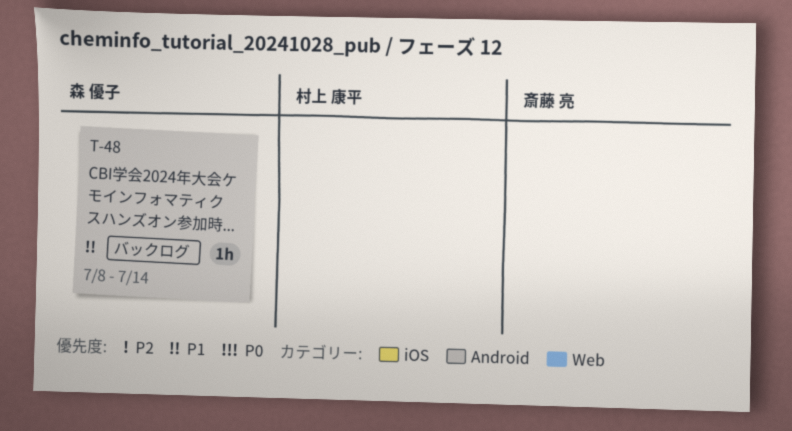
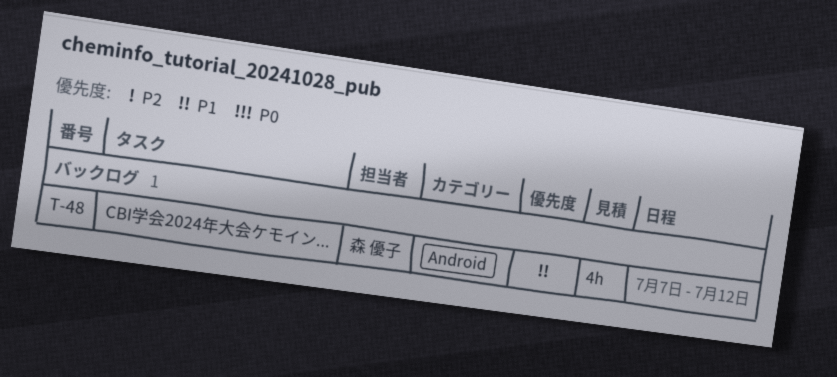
T-48, estimate: 1h -> 4h
T-48, start: Jul 8 -> Jul 7
T-48, due: Jul 14 -> Jul 12

